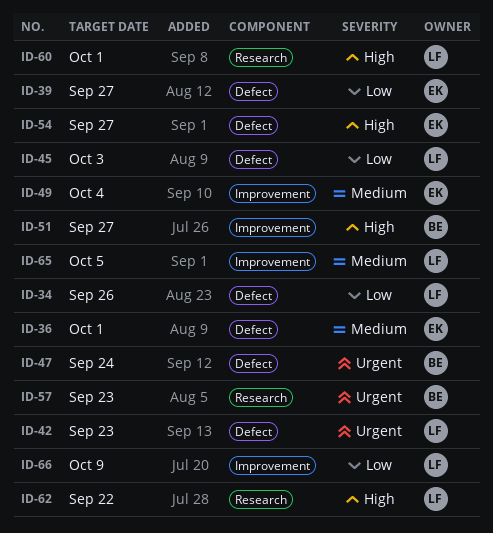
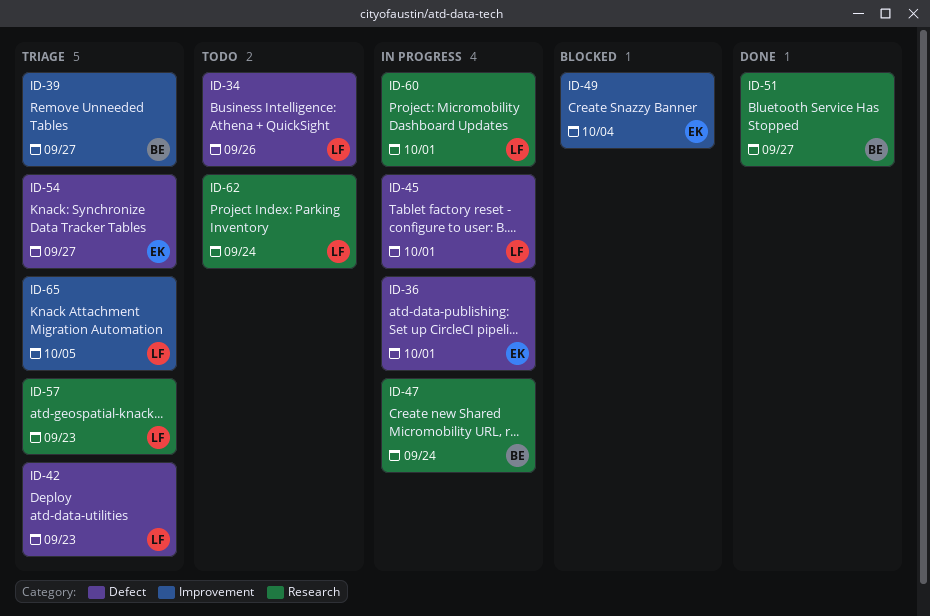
ID-39, owner: EK -> BE
ID-39, label: Defect -> Improvement
ID-45, due: Oct 3 -> Oct 1
ID-47, label: Defect -> Research
ID-51, label: Improvement -> Research
ID-57, owner: BE -> LF
ID-62, due: Sep 22 -> Sep 24
ID-66: present -> none

